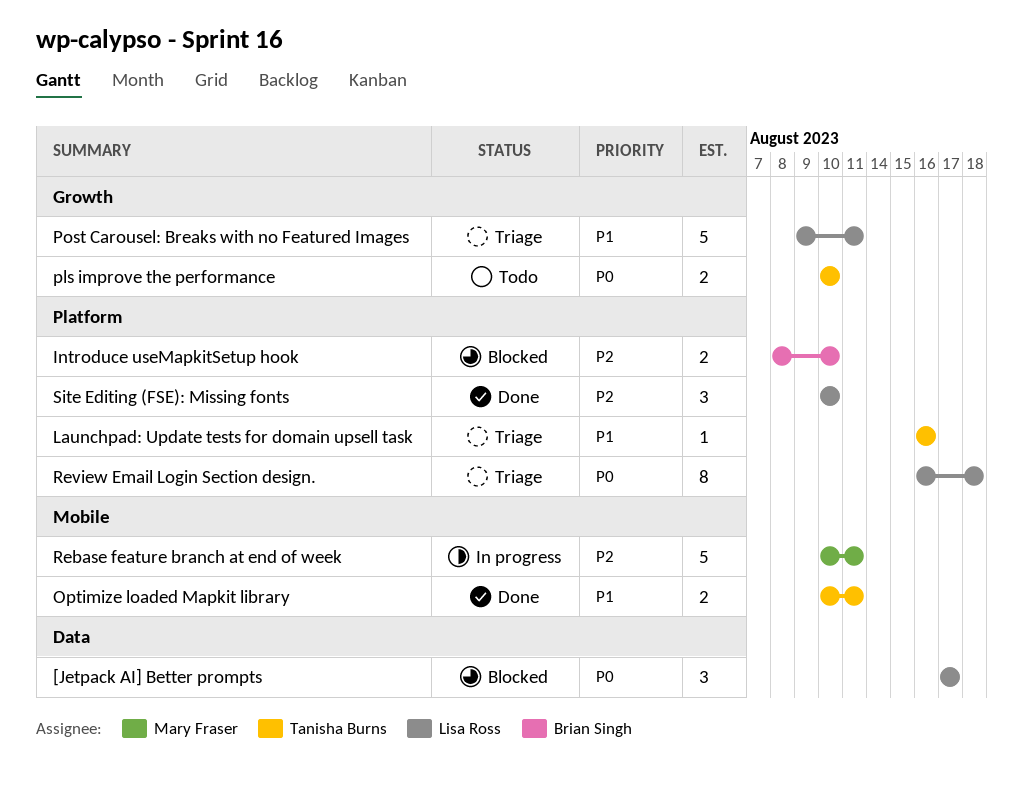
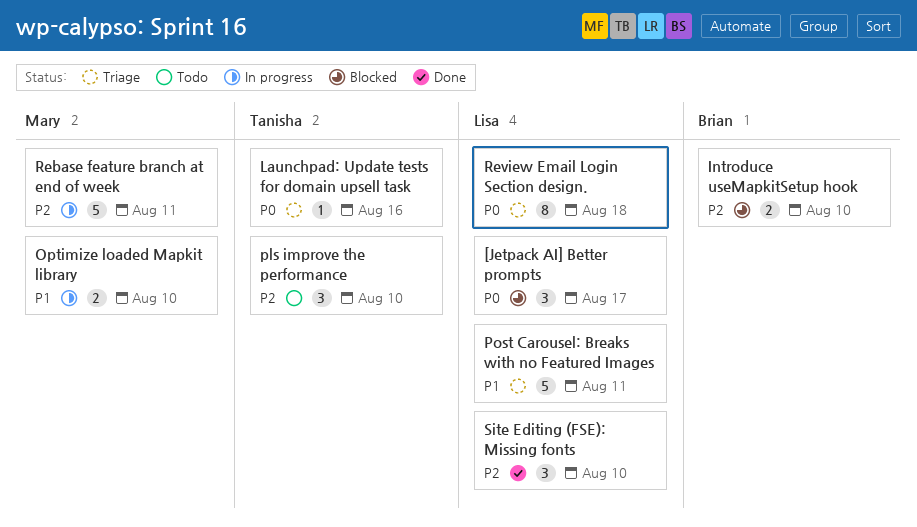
Launchpad: Update tests for domain upsell task, priority: P1 -> P0
Optimize loaded Mapkit library, status: Done -> In progress
Optimize loaded Mapkit library, owner: Tanisha Burns -> Mary Fraser
Optimize loaded Mapkit library, due: Aug 11 -> Aug 10
pls improve the performance, priority: P0 -> P2
pls improve the performance, estimate: 2 -> 3

